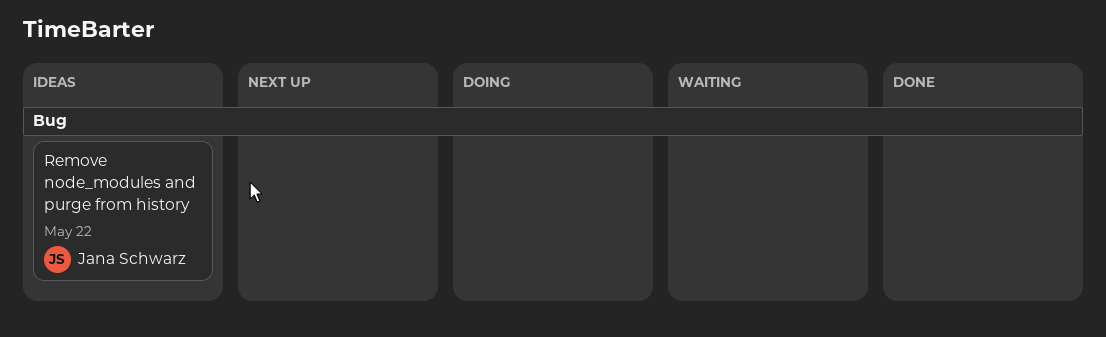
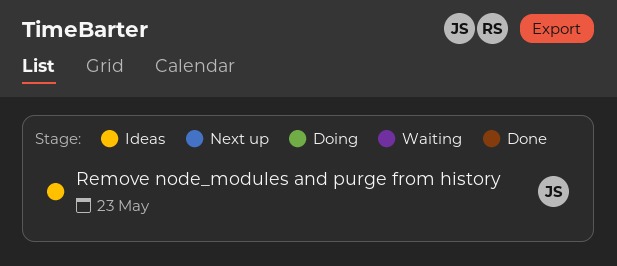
Remove node_modules and purge from history, due: May 22 -> May 23

